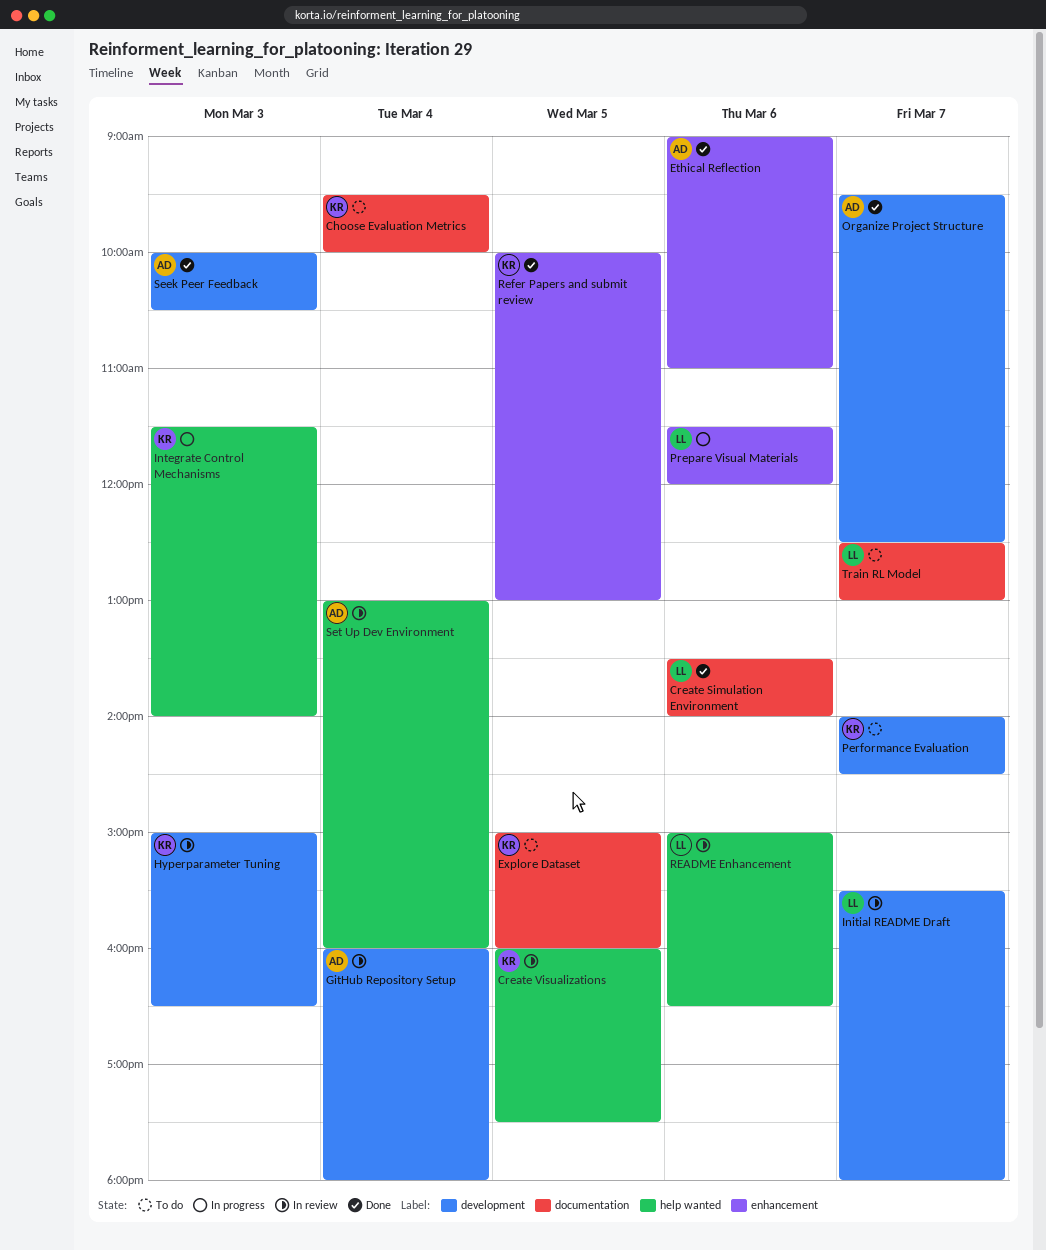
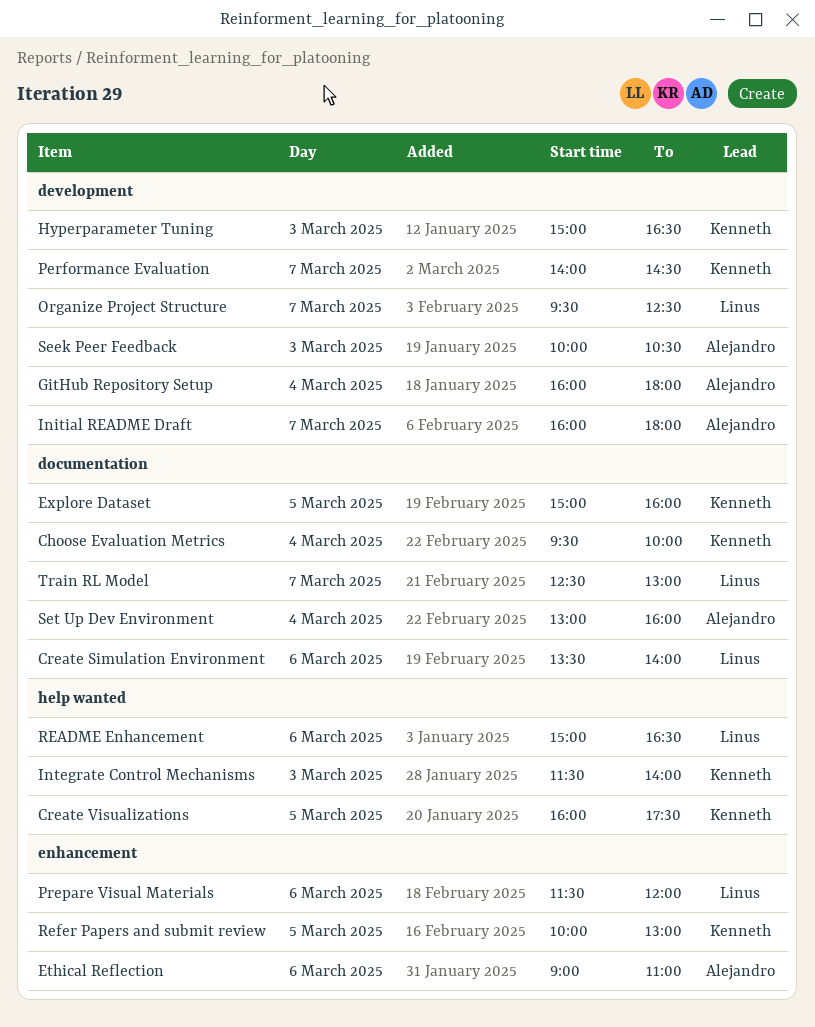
Initial README Draft, owner: Linus -> Alejandro
Initial README Draft, begins: 15:30 -> 16:00
Organize Project Structure, owner: Alejandro -> Linus
Set Up Dev Environment, label: help wanted -> documentation

